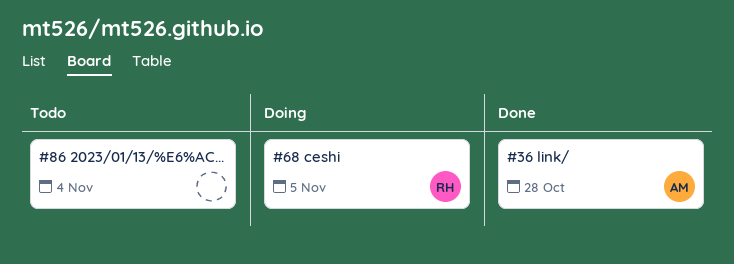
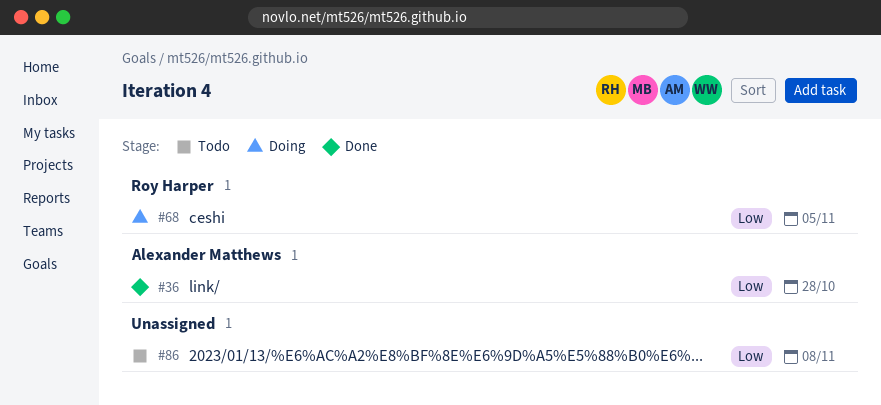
#86, due: Nov 4 -> Nov 8

